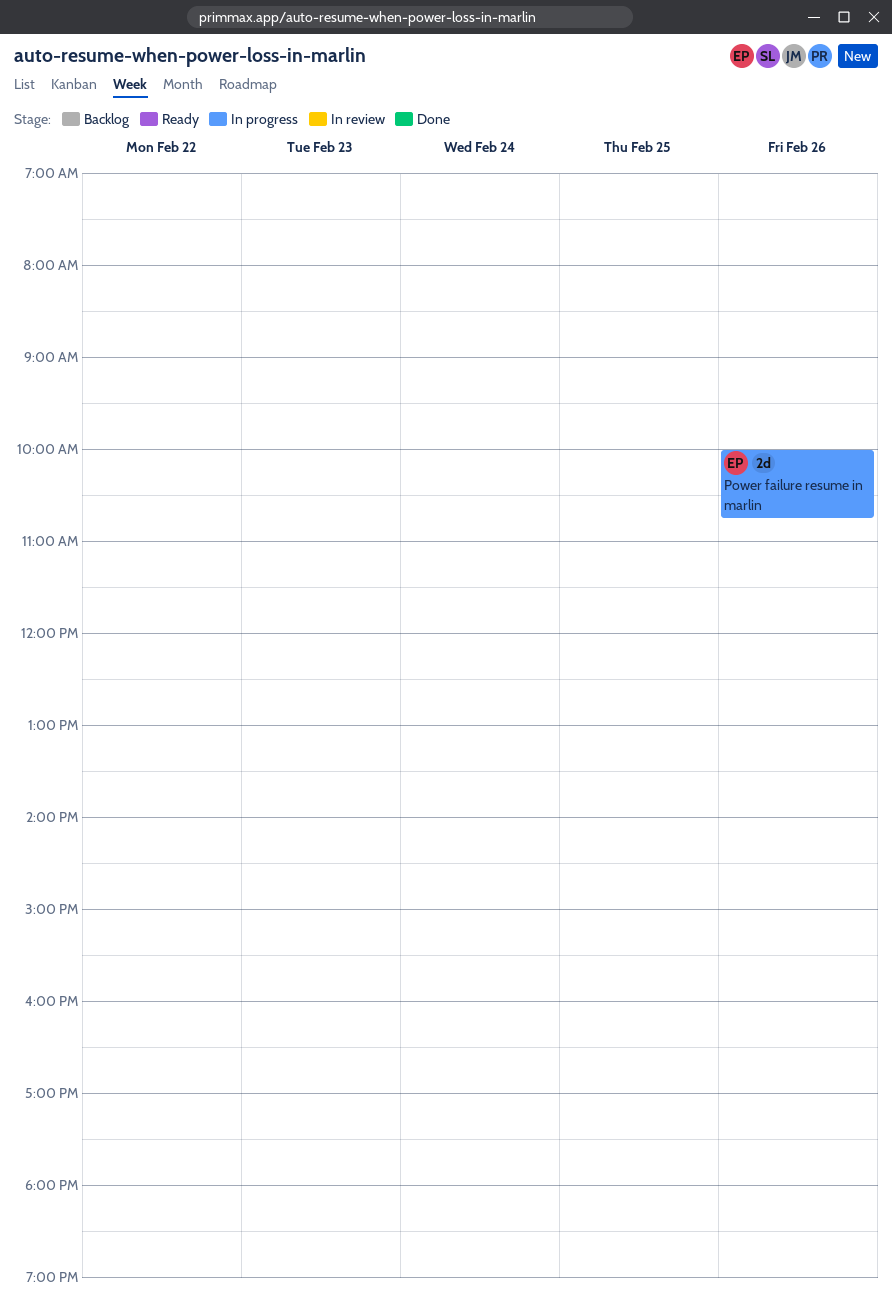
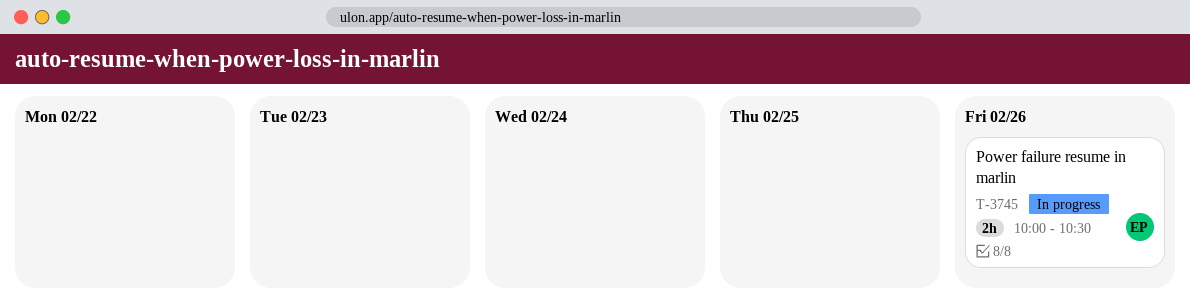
Power failure resume in marlin, estimate: 2d -> 2h
Power failure resume in marlin, ends: 10:45 -> 10:30

